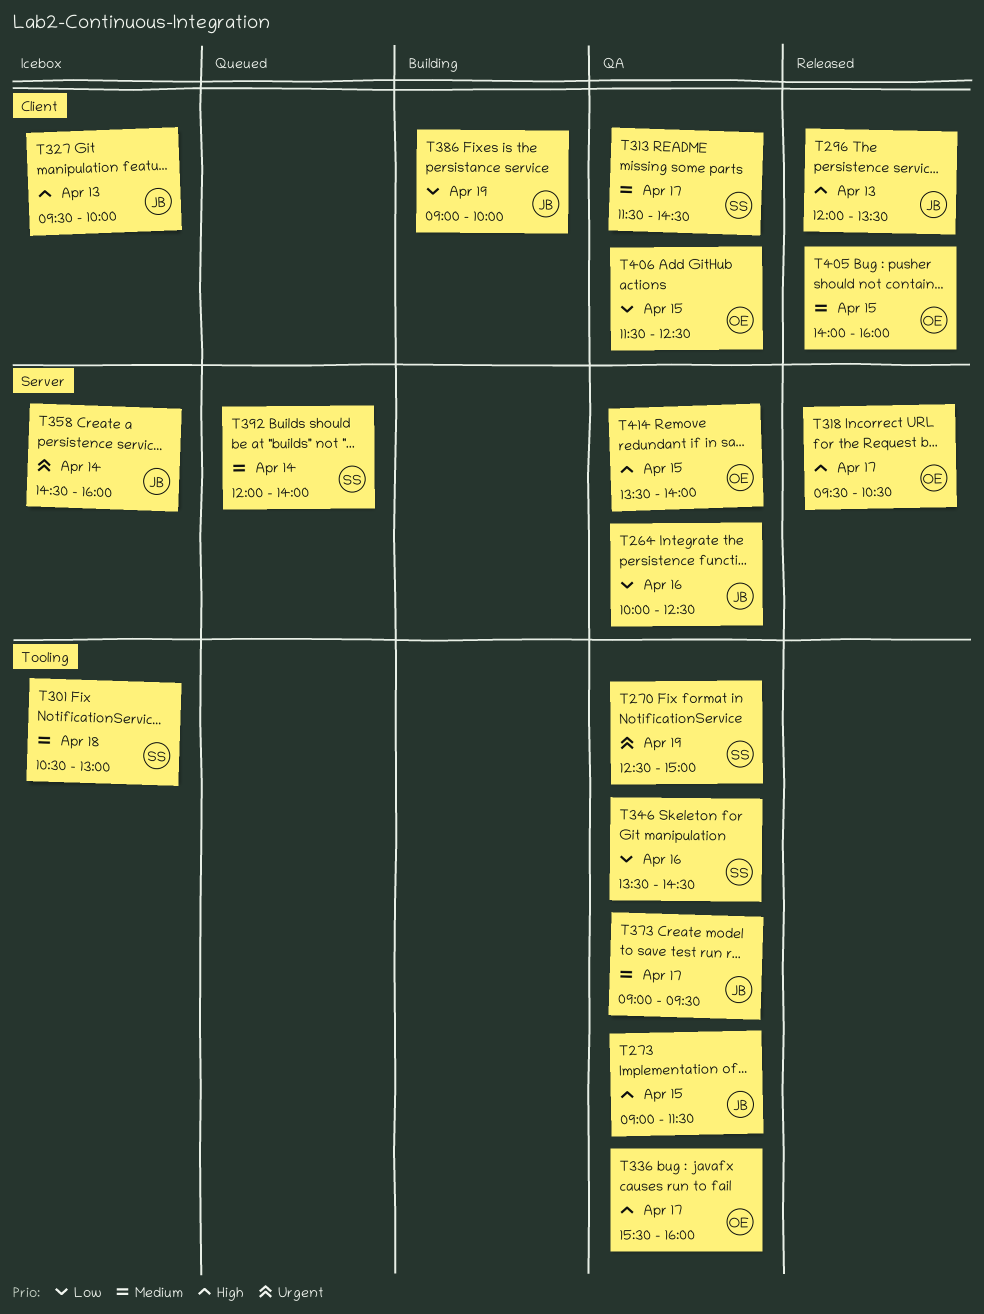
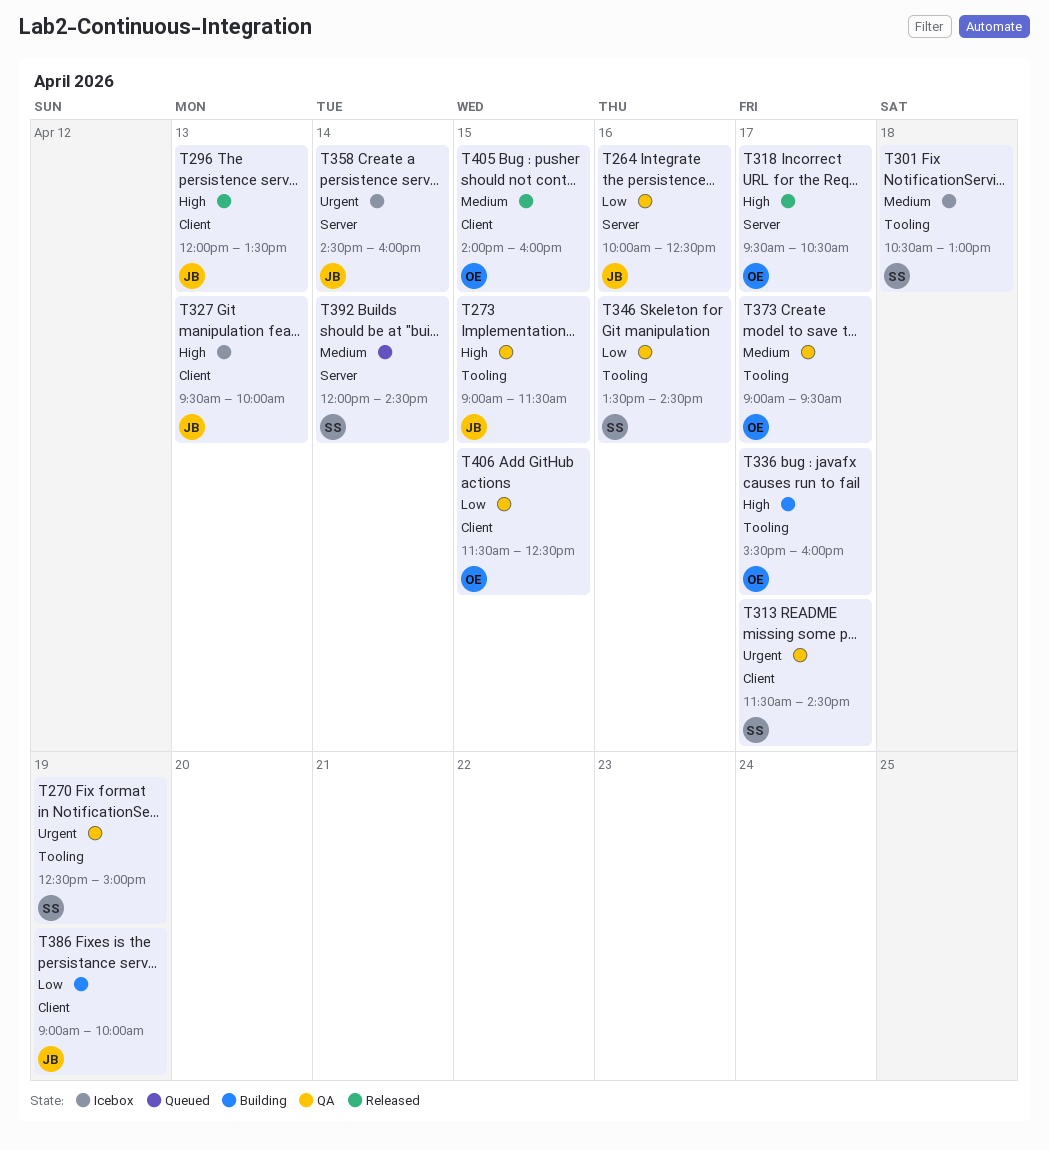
T313, priority: Medium -> Urgent
T336, status: QA -> Building
T373, owner: JB -> OE
T392, ends: 14:00 -> 14:30
T414: present -> none

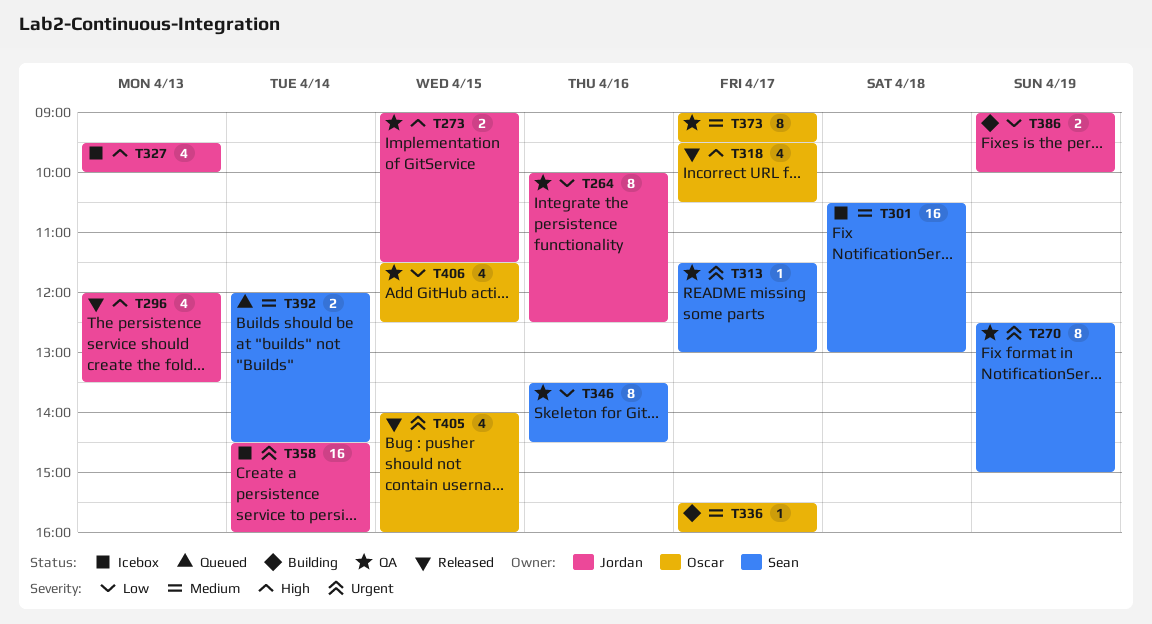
T313, ends: 14:30 -> 13:00
T336, priority: High -> Medium
T405, priority: Medium -> Urgent

